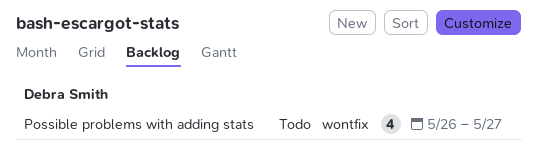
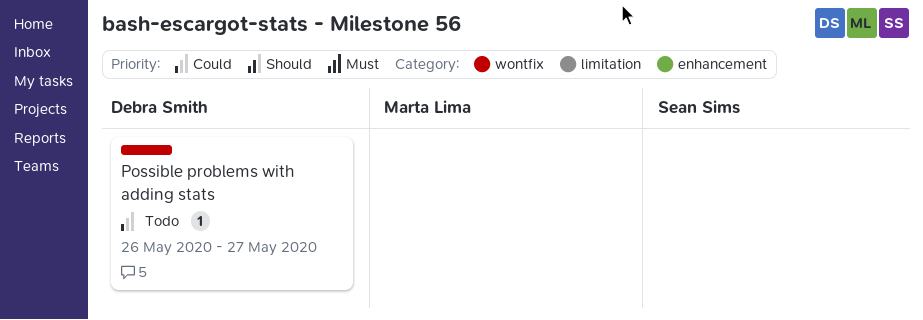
Possible problems with adding stats, estimate: 4 -> 1

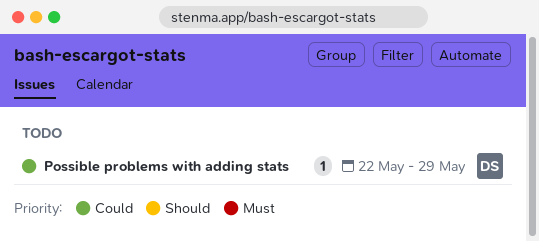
Possible problems with adding stats, start: May 26 -> May 22
Possible problems with adding stats, due: May 27 -> May 29

